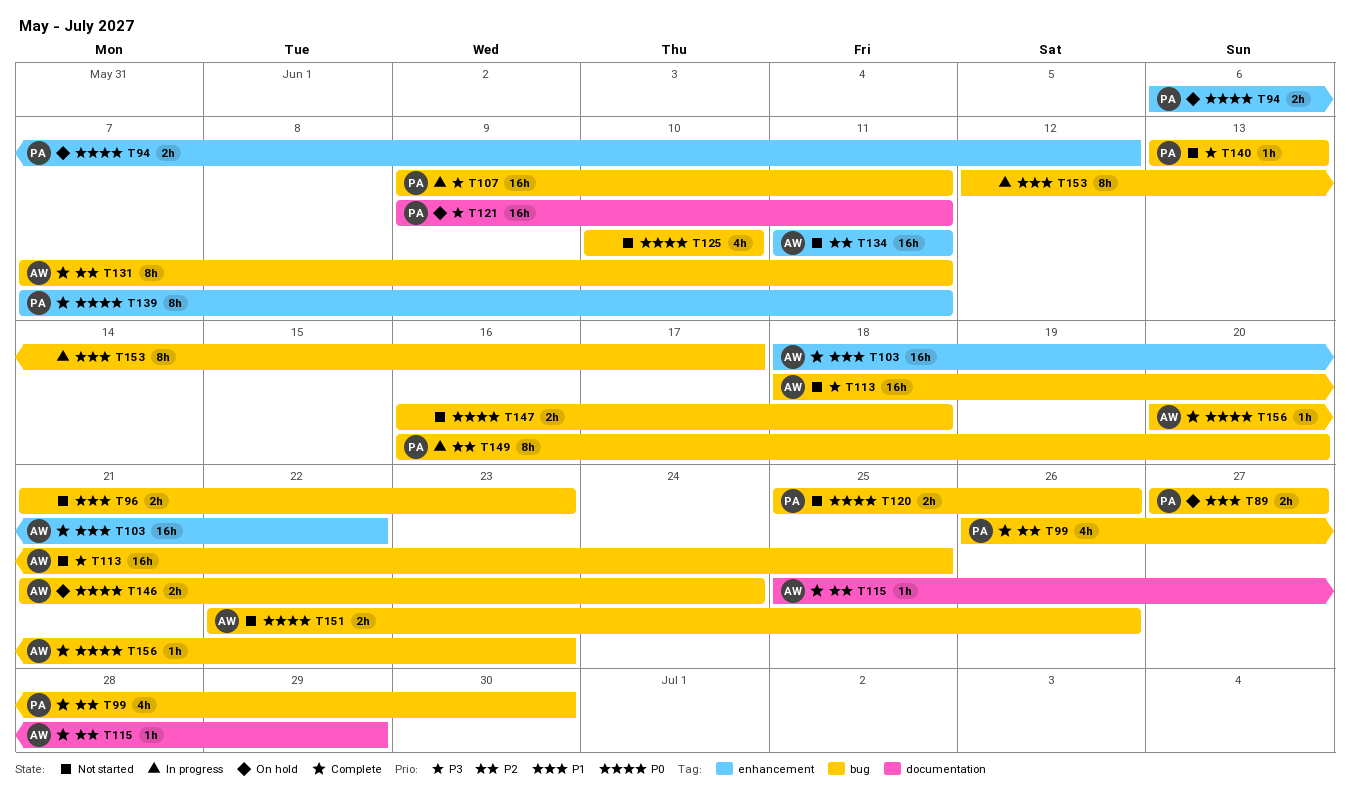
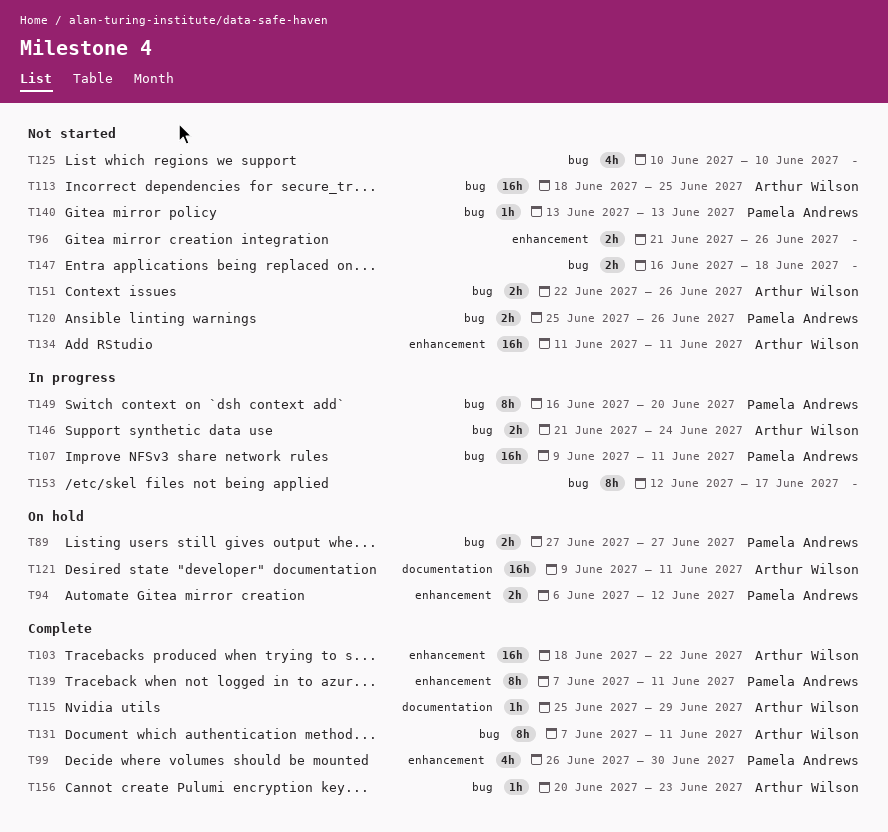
T96, label: bug -> enhancement
T96, due: Jun 23 -> Jun 26
T99, label: bug -> enhancement
T121, owner: Pamela Andrews -> Arthur Wilson
T146, status: On hold -> In progress

